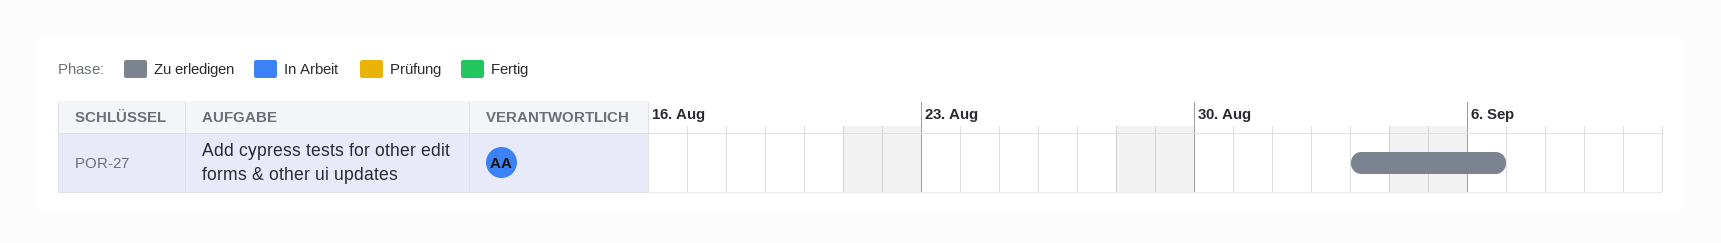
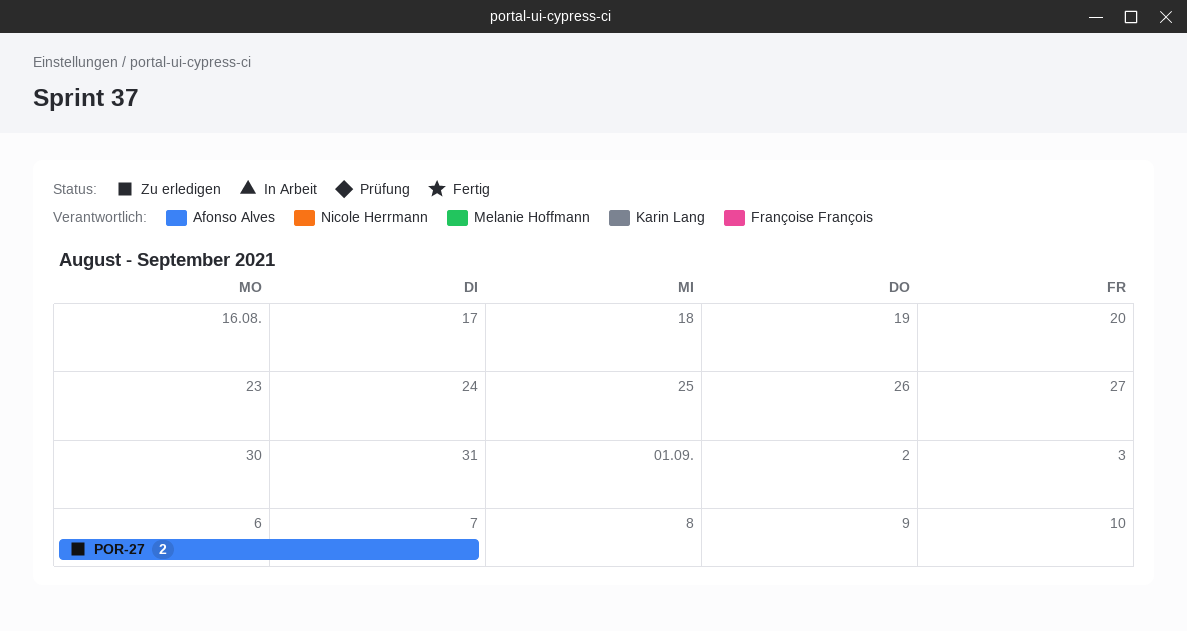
POR-27, start: Sep 3 -> Sep 6
POR-27, due: Sep 6 -> Sep 7

